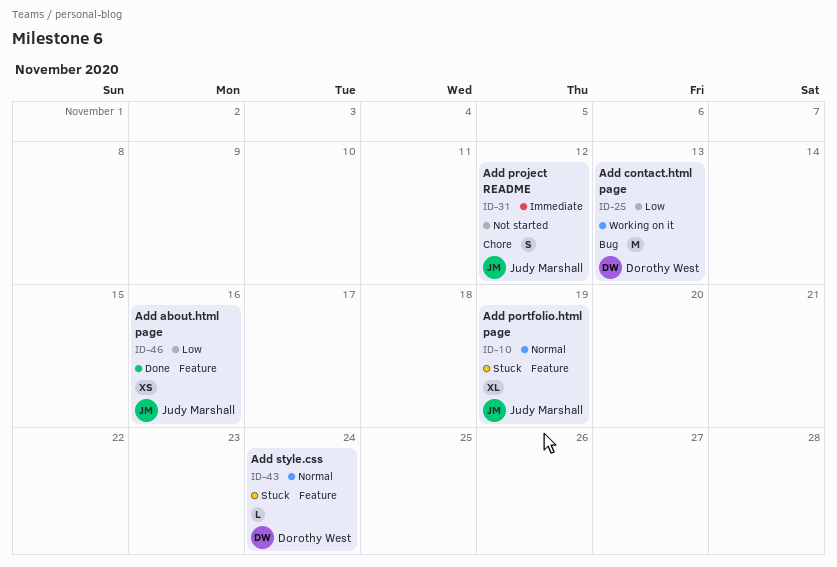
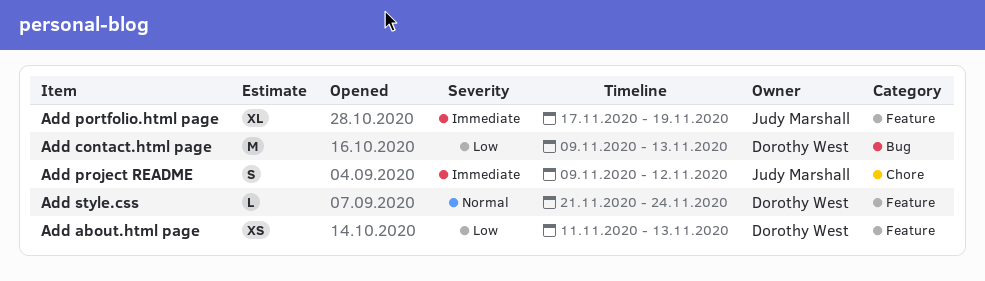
Add about.html page, owner: Judy Marshall -> Dorothy West
Add about.html page, due: Nov 16 -> Nov 13
Add portfolio.html page, priority: Normal -> Immediate

